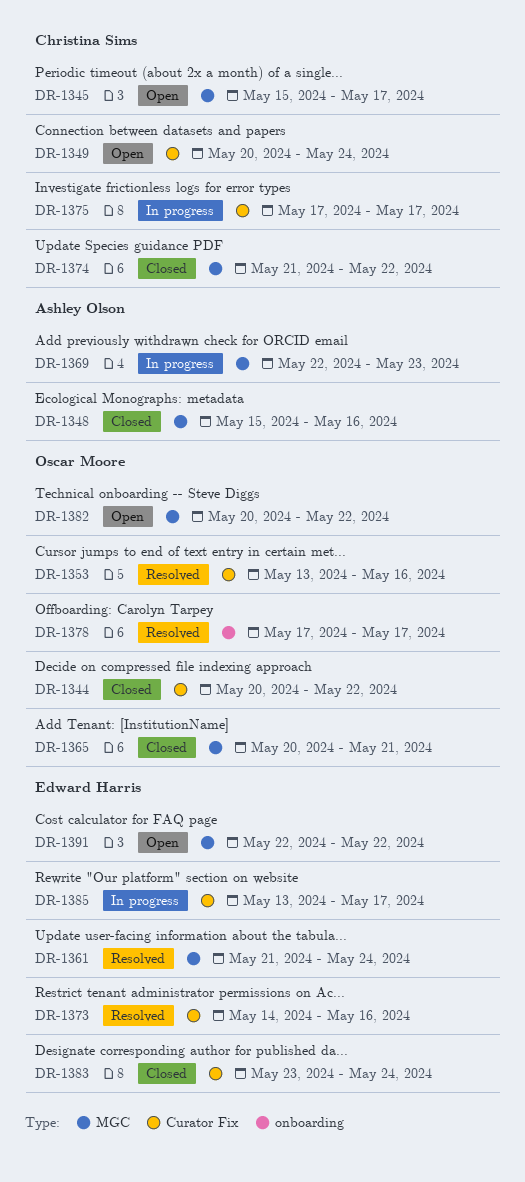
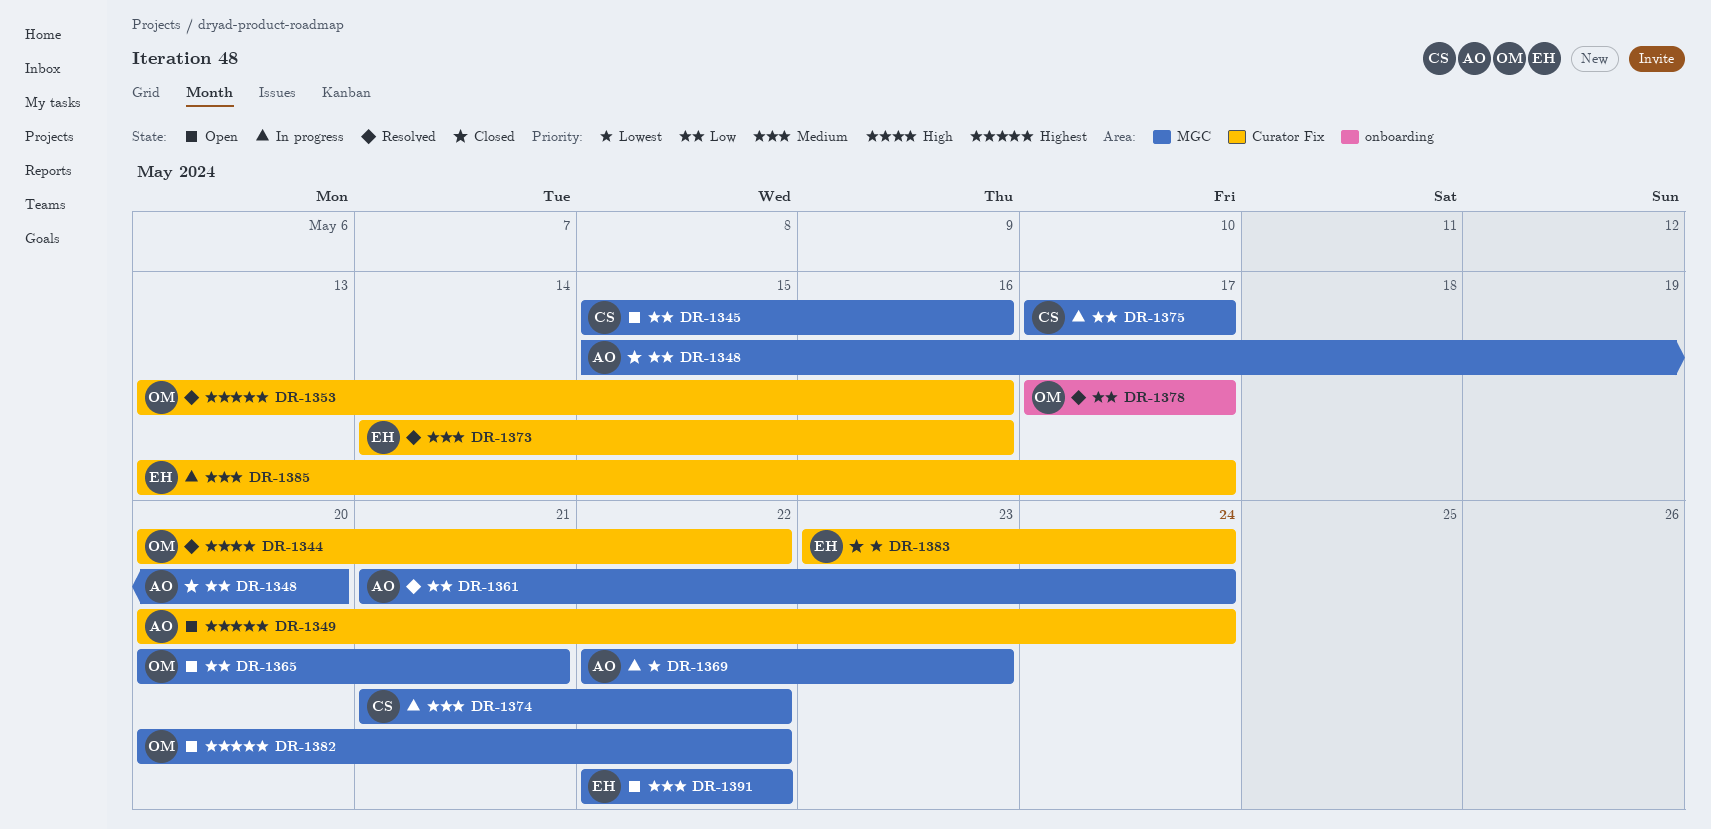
DR-1344, status: Closed -> Resolved
DR-1345, due: May 17 -> May 16
DR-1348, due: May 16 -> May 20
DR-1349, owner: Christina Sims -> Ashley Olson
DR-1361, owner: Edward Harris -> Ashley Olson
DR-1365, status: Closed -> Open
DR-1374, status: Closed -> In progress
DR-1375, label: Curator Fix -> MGC

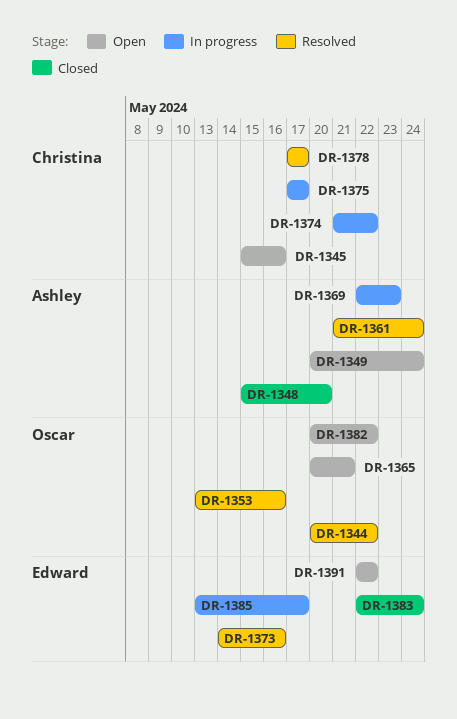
DR-1378, owner: Oscar -> Christina
DR-1383, start: May 23 -> May 22

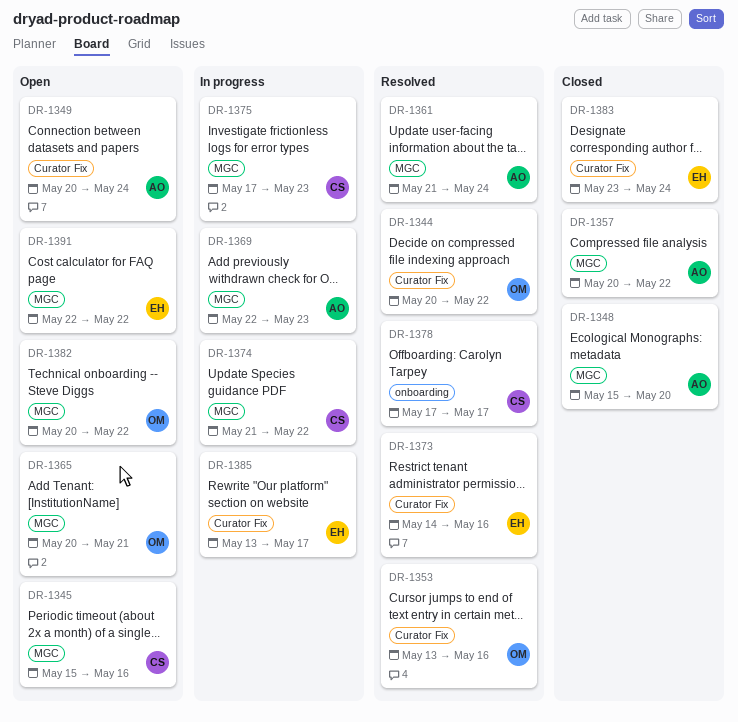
DR-1357: none -> present
DR-1375, due: May 17 -> May 23
DR-1383, start: May 22 -> May 23

